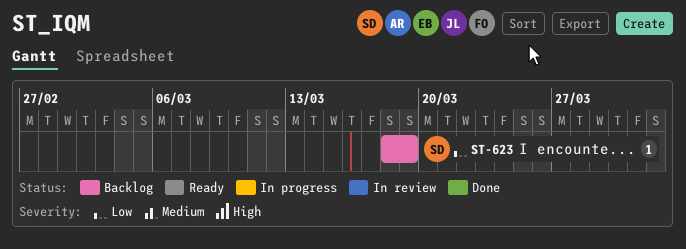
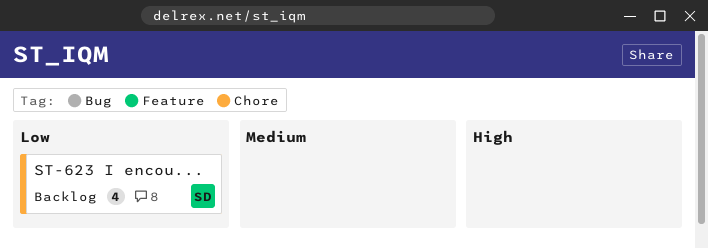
ST-623, estimate: 1 -> 4

